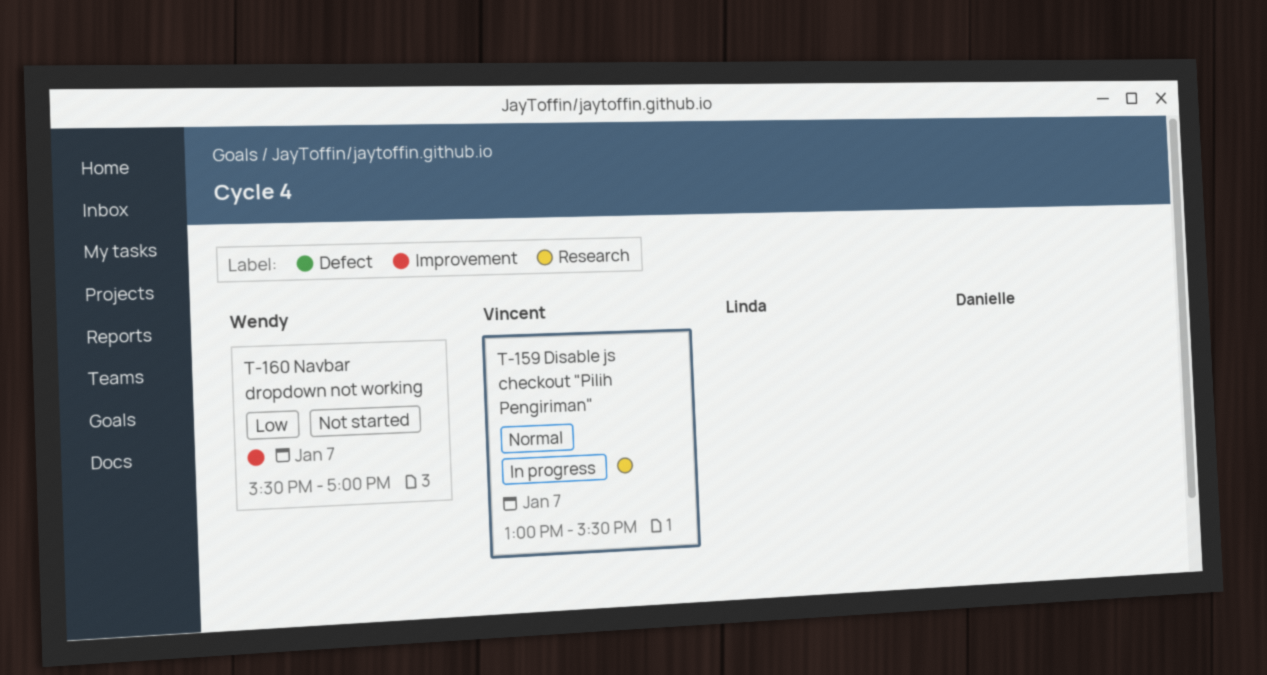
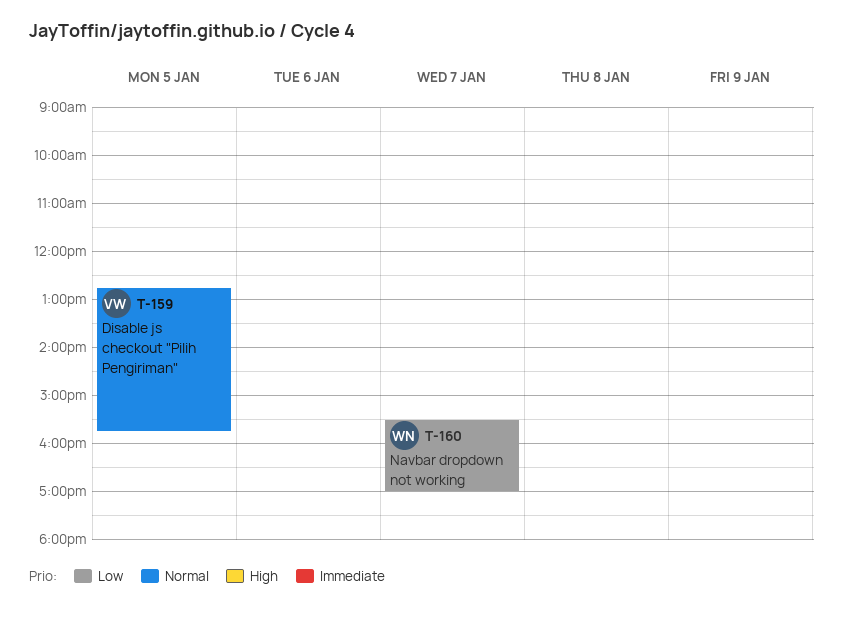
T-159, day: Jan 7 -> Jan 5
T-159, begins: 13:00 -> 12:45
T-159, ends: 15:30 -> 15:45

